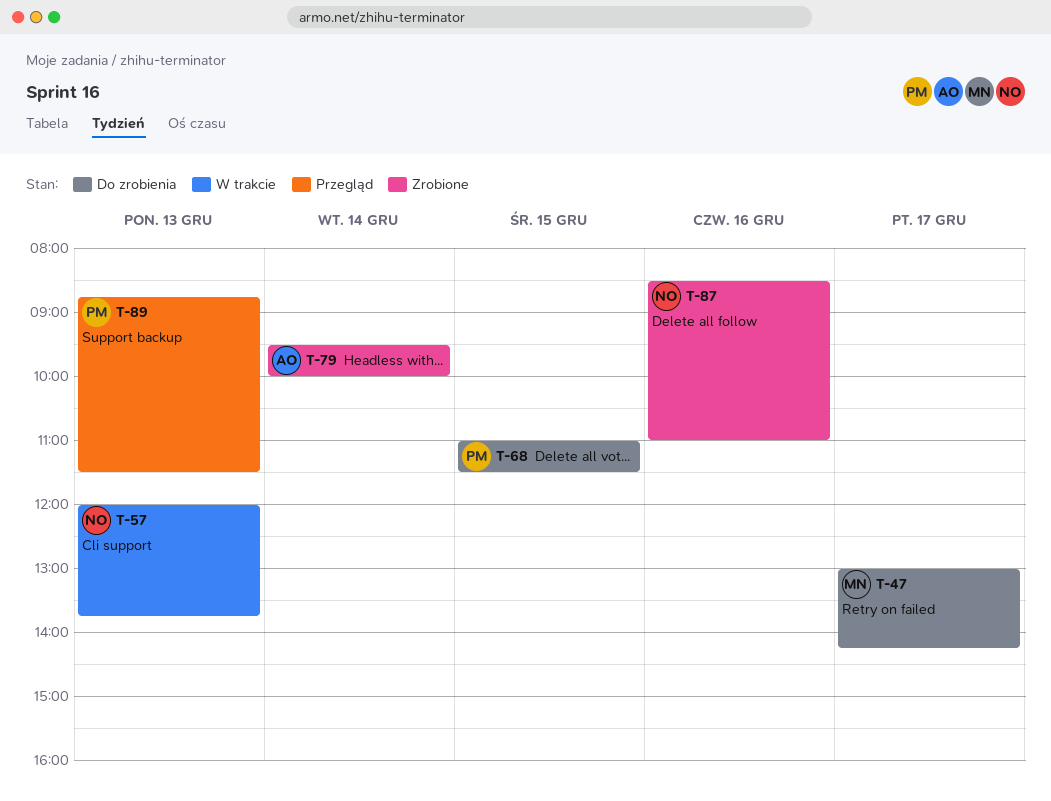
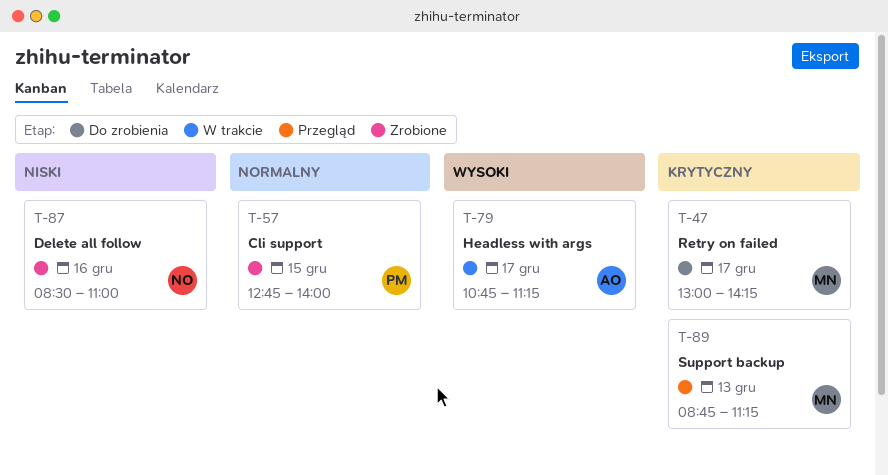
T-57, status: W trakcie -> Zrobione
T-57, owner: NO -> PM
T-57, day: Dec 13 -> Dec 15
T-57, begins: 12:00 -> 12:45
T-57, ends: 13:45 -> 14:00
T-68: present -> none
T-79, status: Zrobione -> W trakcie
T-79, day: Dec 14 -> Dec 17
T-79, begins: 09:30 -> 10:45
T-79, ends: 10:00 -> 11:15
T-89, owner: PM -> MN
T-89, ends: 11:30 -> 11:15

